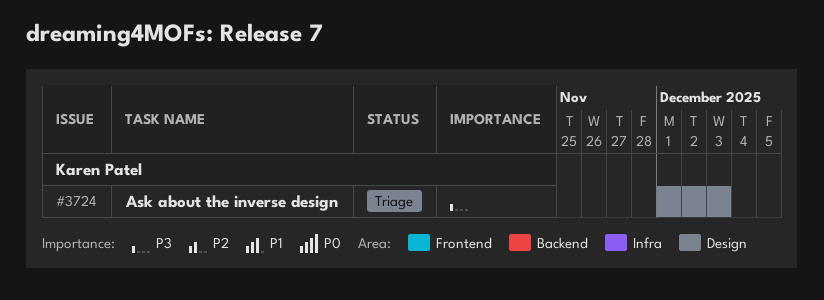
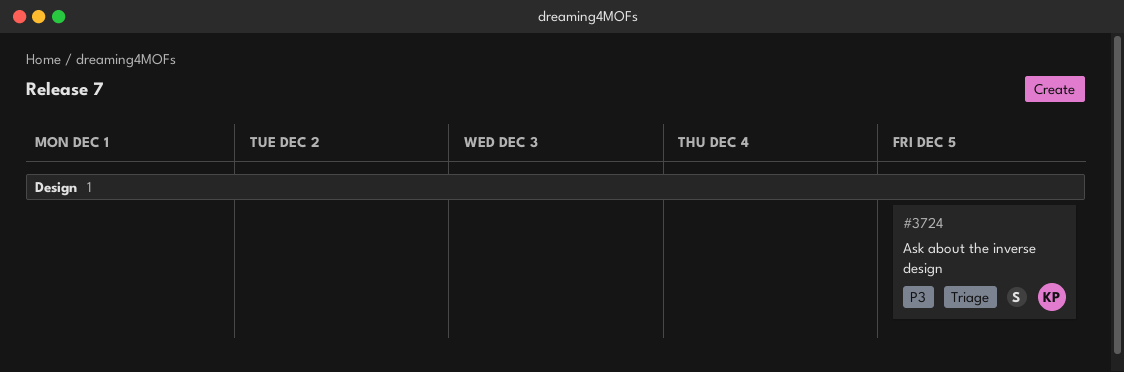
#3724, due: Dec 3 -> Dec 5

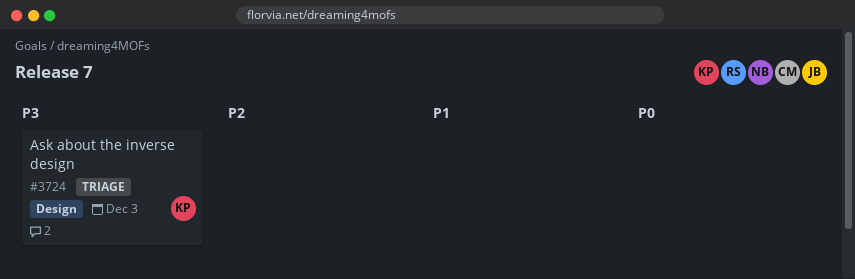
#3724, due: Dec 5 -> Dec 3

